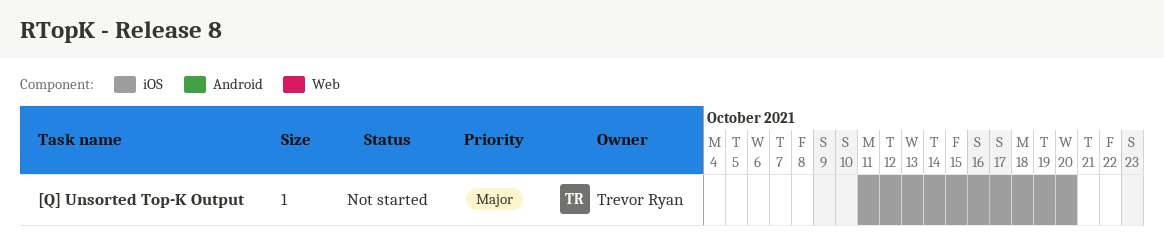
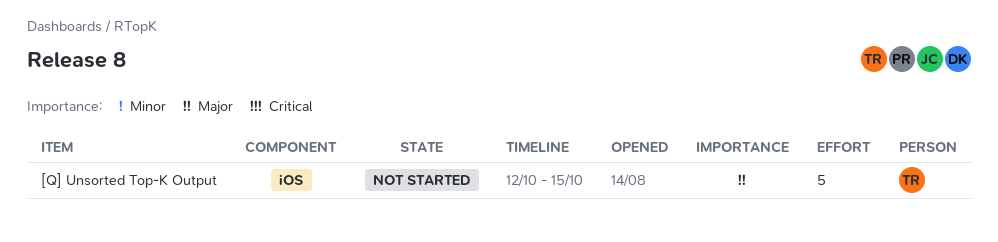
[Q] Unsorted Top-K Output, estimate: 1 -> 5
[Q] Unsorted Top-K Output, start: Oct 11 -> Oct 12
[Q] Unsorted Top-K Output, due: Oct 20 -> Oct 15

